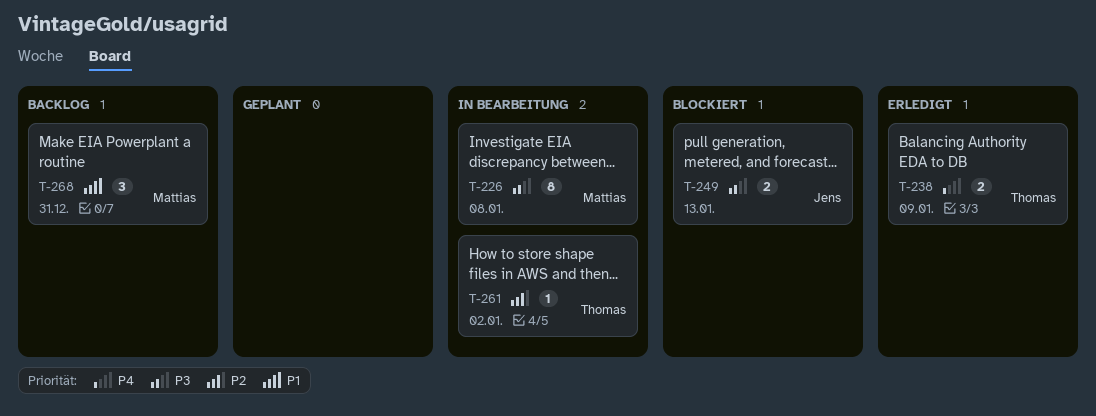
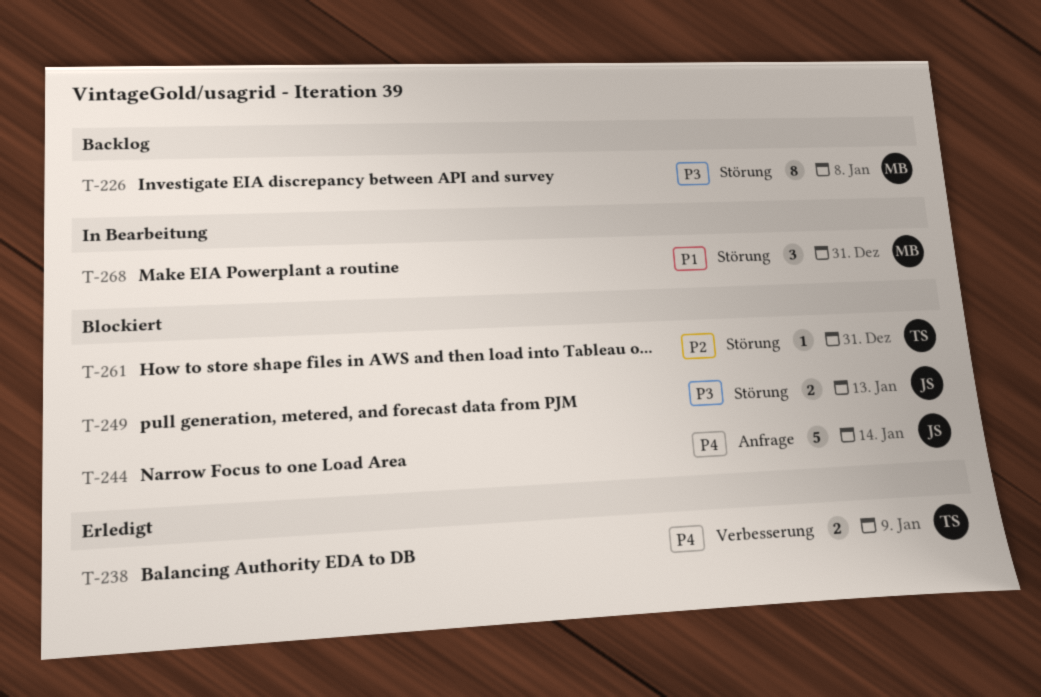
T-226, status: In Bearbeitung -> Backlog
T-244: none -> present
T-261, status: In Bearbeitung -> Blockiert
T-261, due: Jan 2 -> Dec 31
T-268, status: Backlog -> In Bearbeitung

